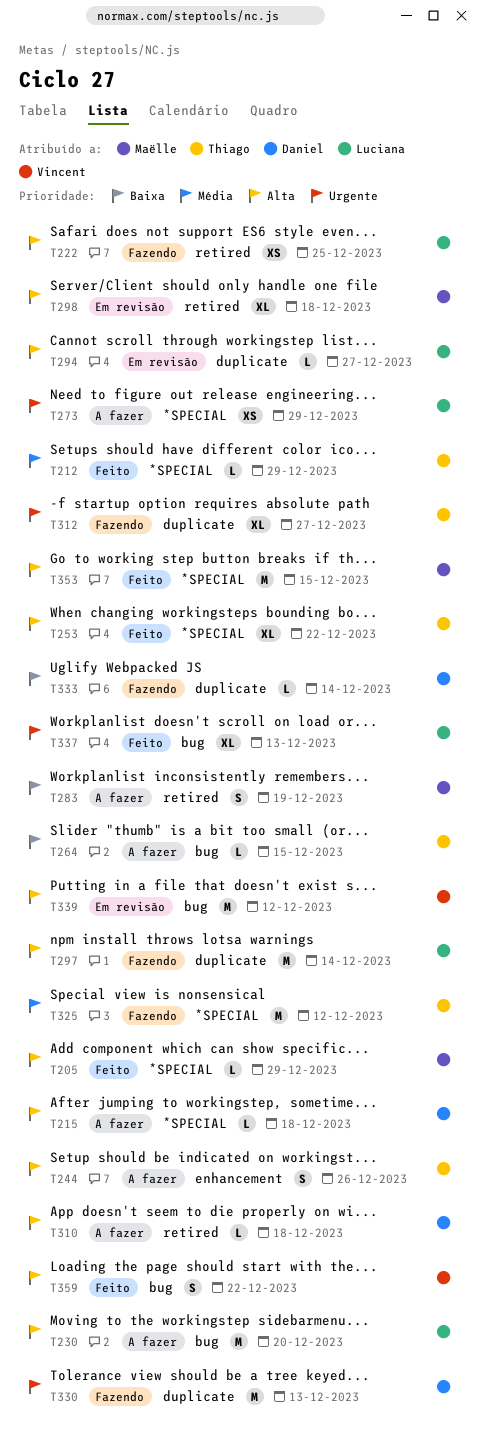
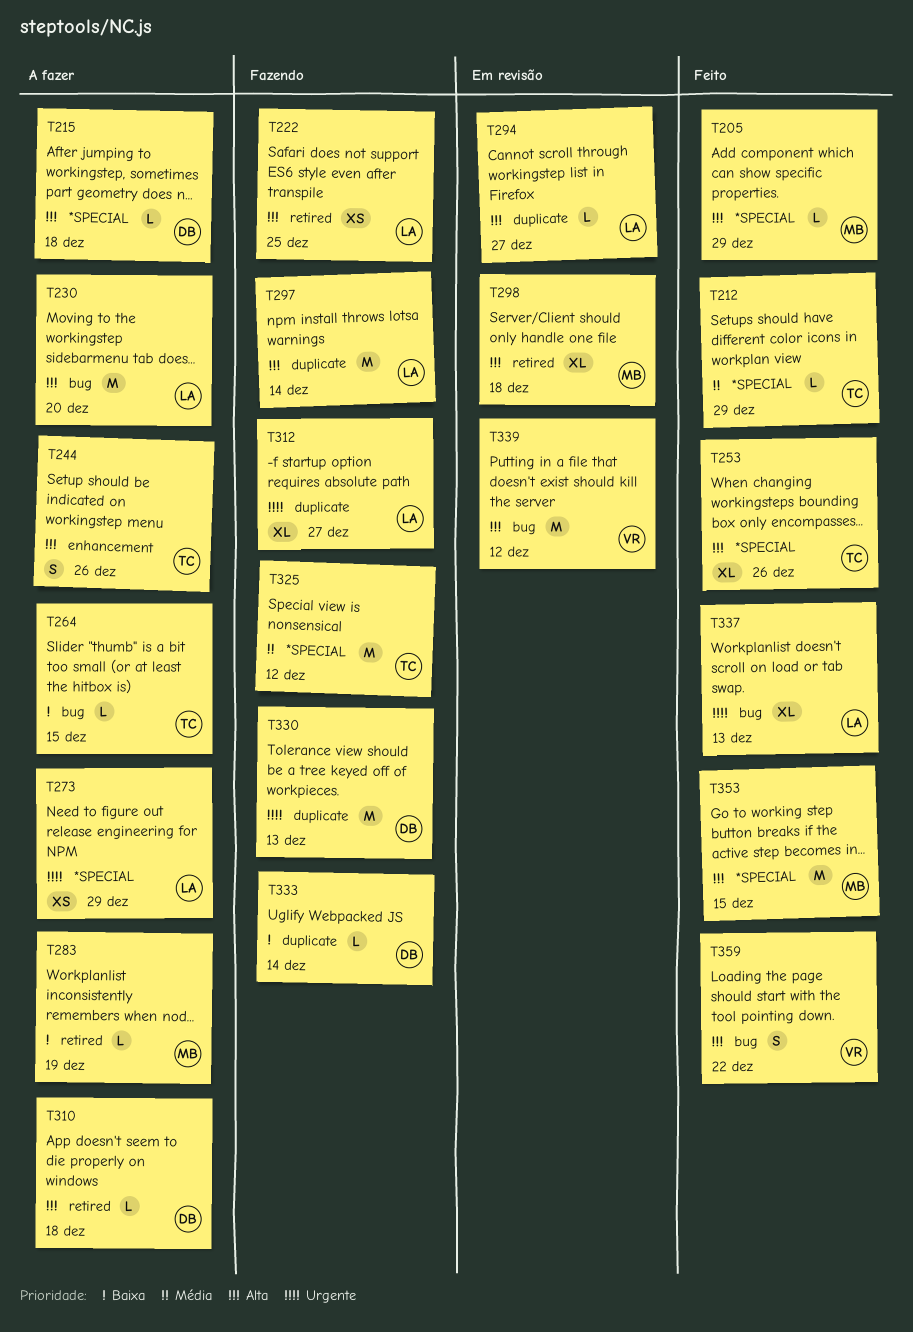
T253, due: Dec 22 -> Dec 26
T283, estimate: S -> L
T312, owner: Thiago -> Luciana

